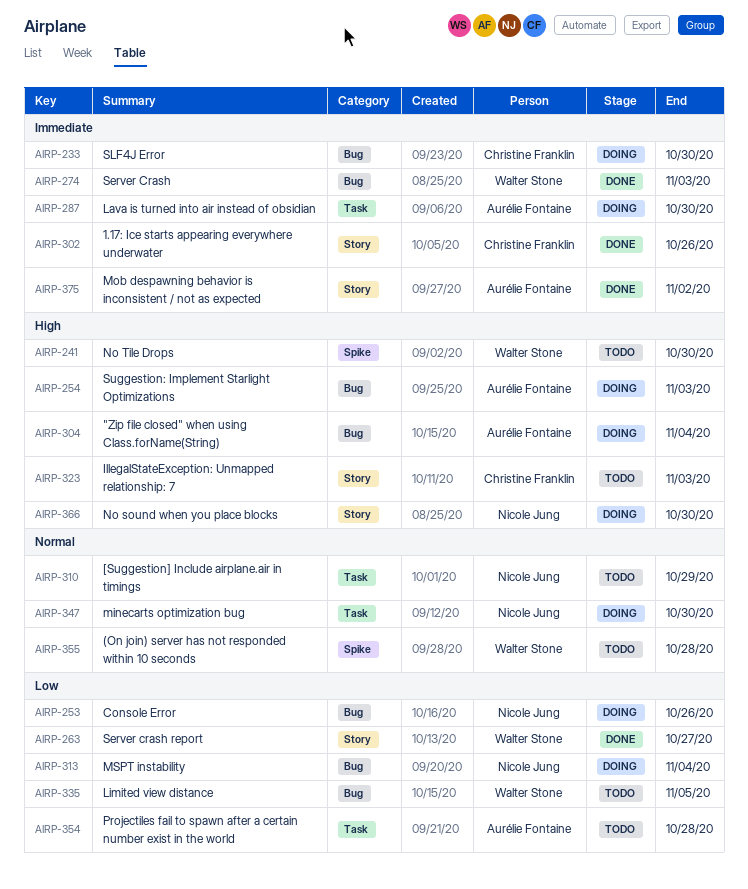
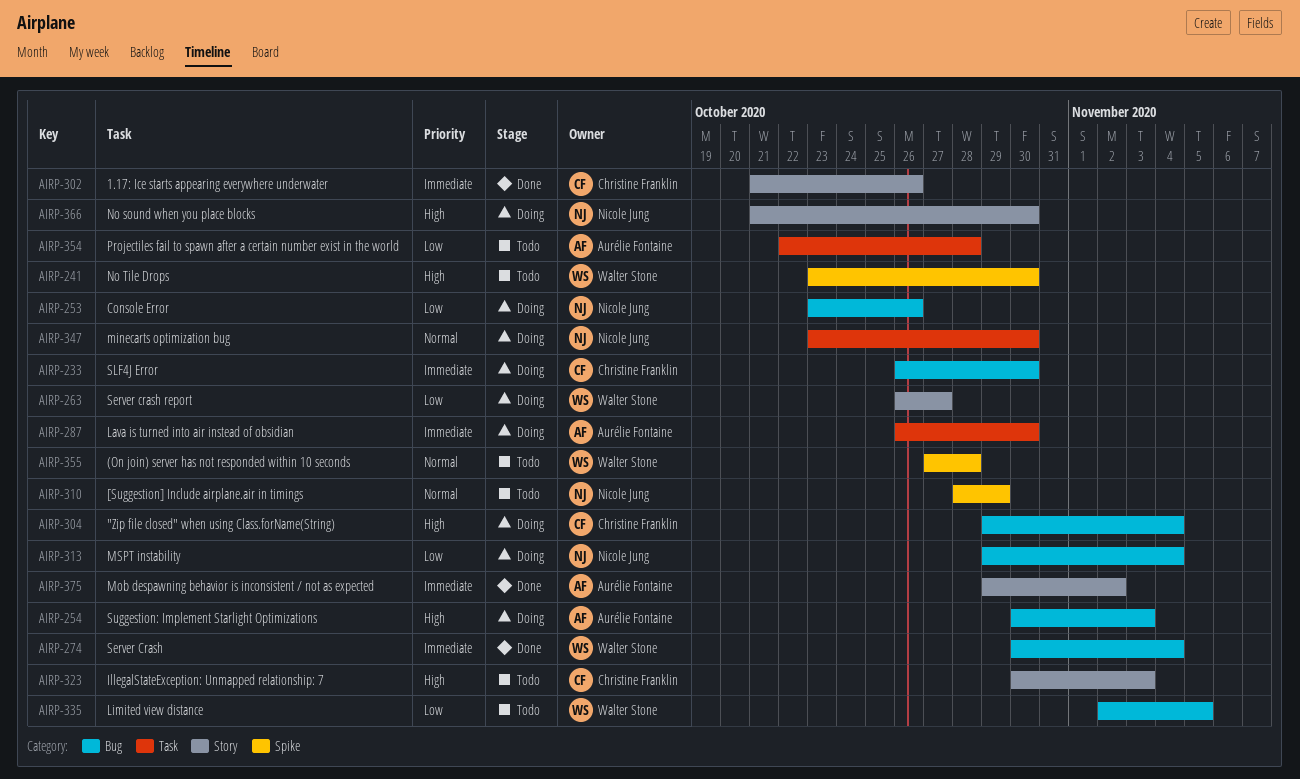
AIRP-263, status: Done -> Doing
AIRP-274, due: Nov 3 -> Nov 4
AIRP-304, owner: Aurélie Fontaine -> Christine Franklin
AIRP-310, label: Task -> Spike

